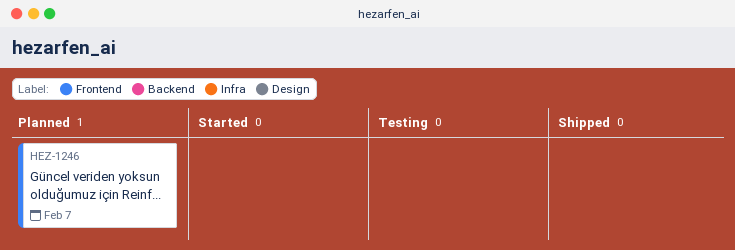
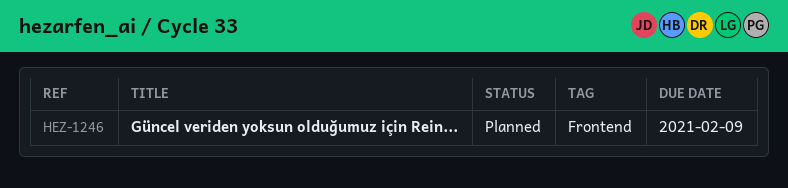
HEZ-1246, due: Feb 7 -> Feb 9

